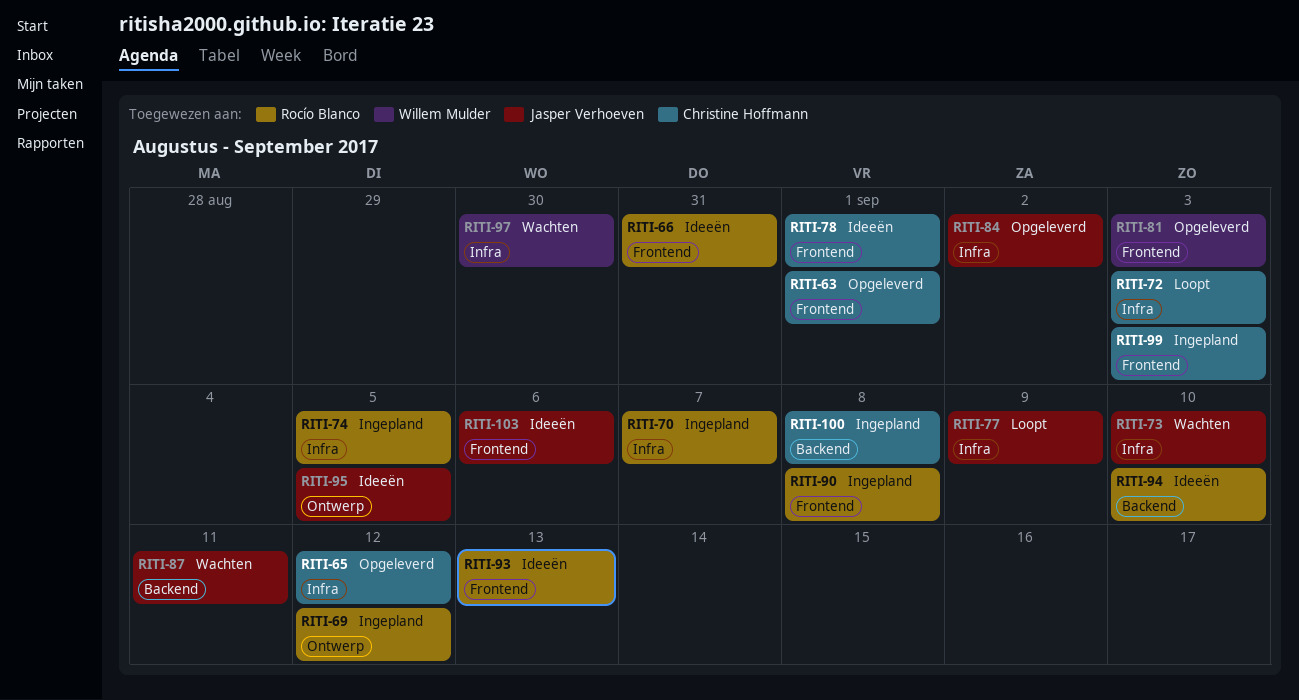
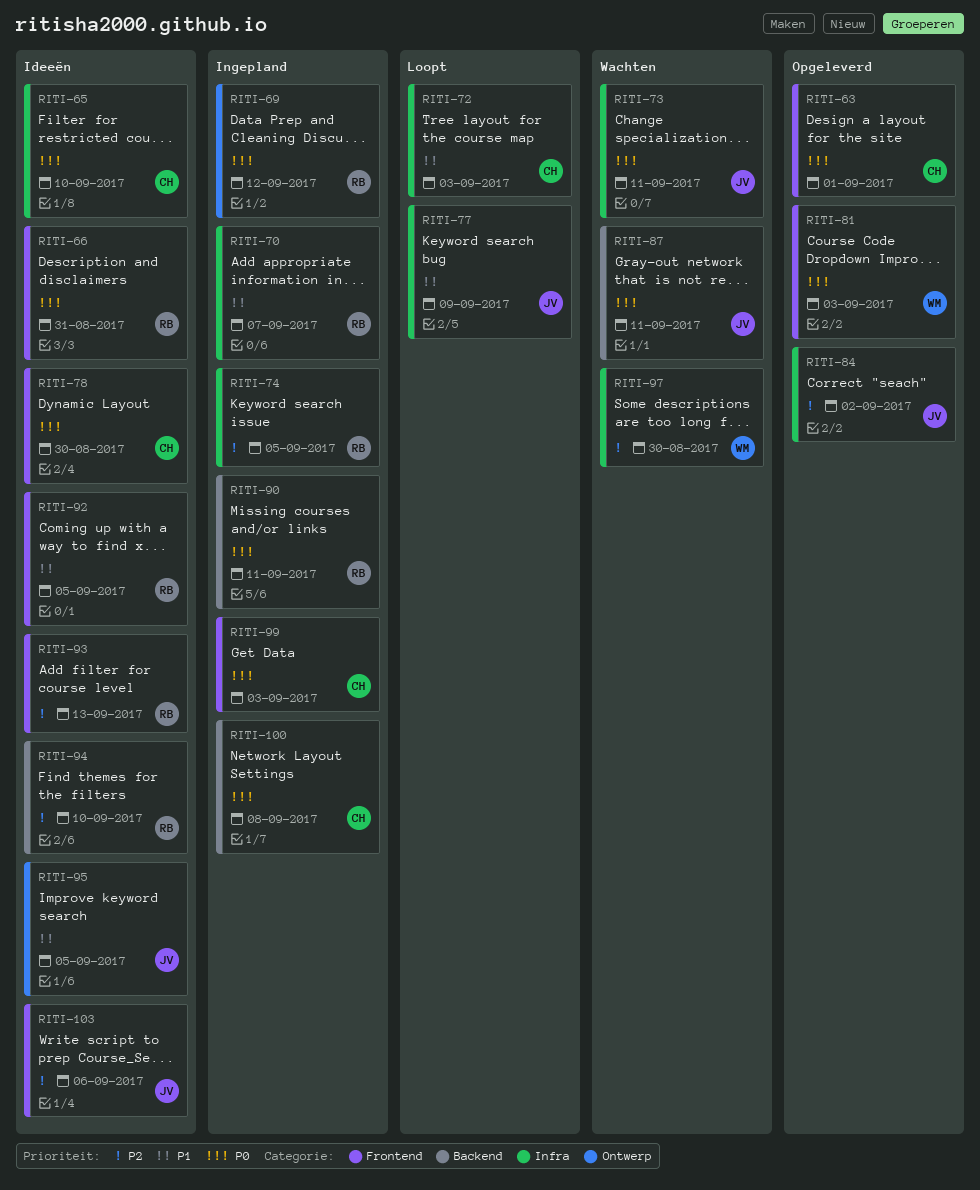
RITI-65, status: Opgeleverd -> Ideeën
RITI-65, due: Sep 12 -> Sep 10
RITI-73, due: Sep 10 -> Sep 11
RITI-78, due: Sep 1 -> Aug 30
RITI-90, label: Frontend -> Backend
RITI-90, due: Sep 8 -> Sep 11
RITI-92: none -> present

